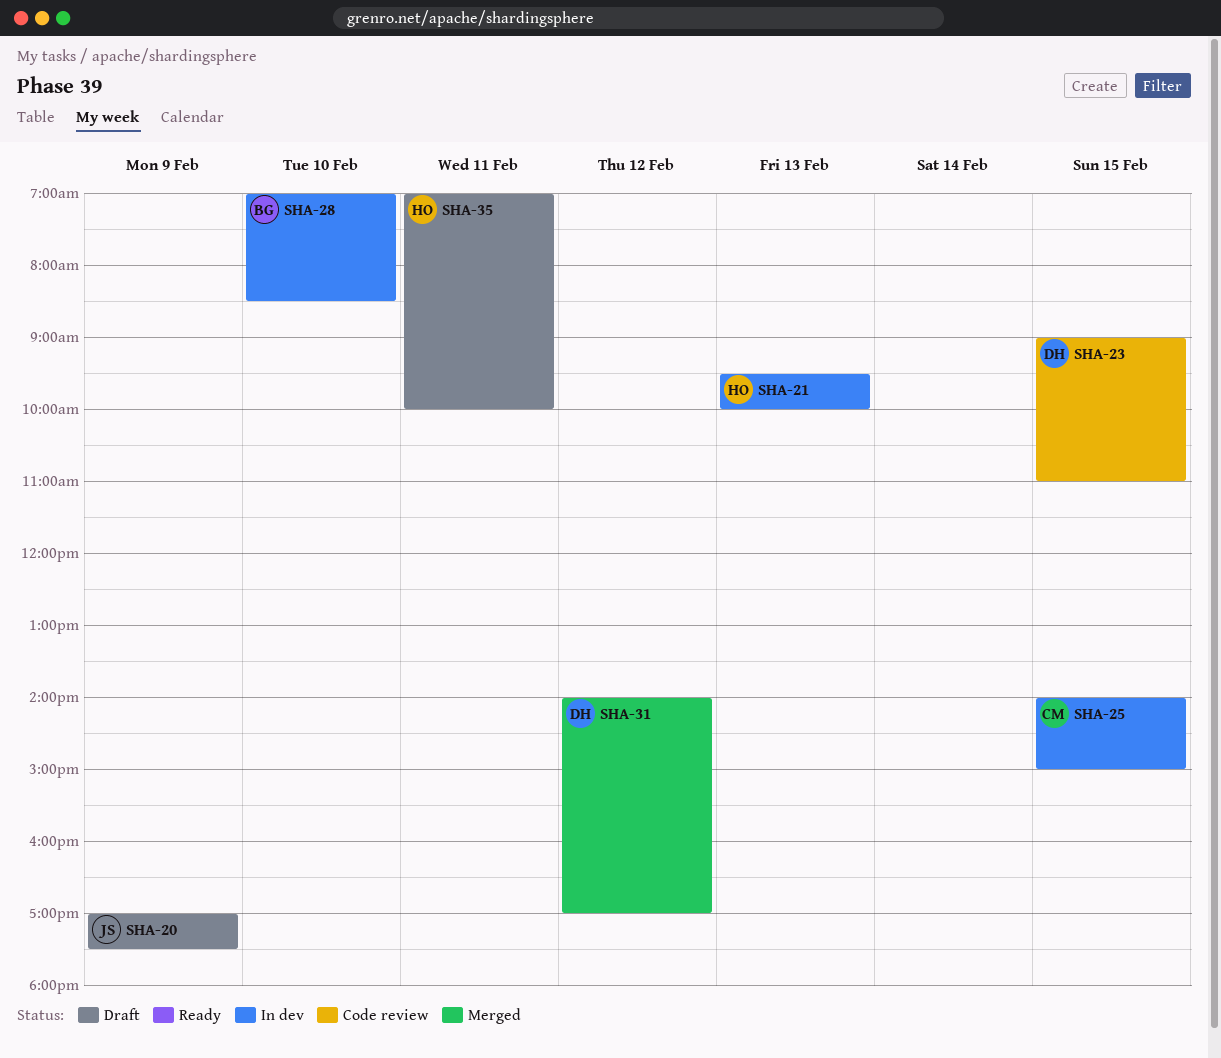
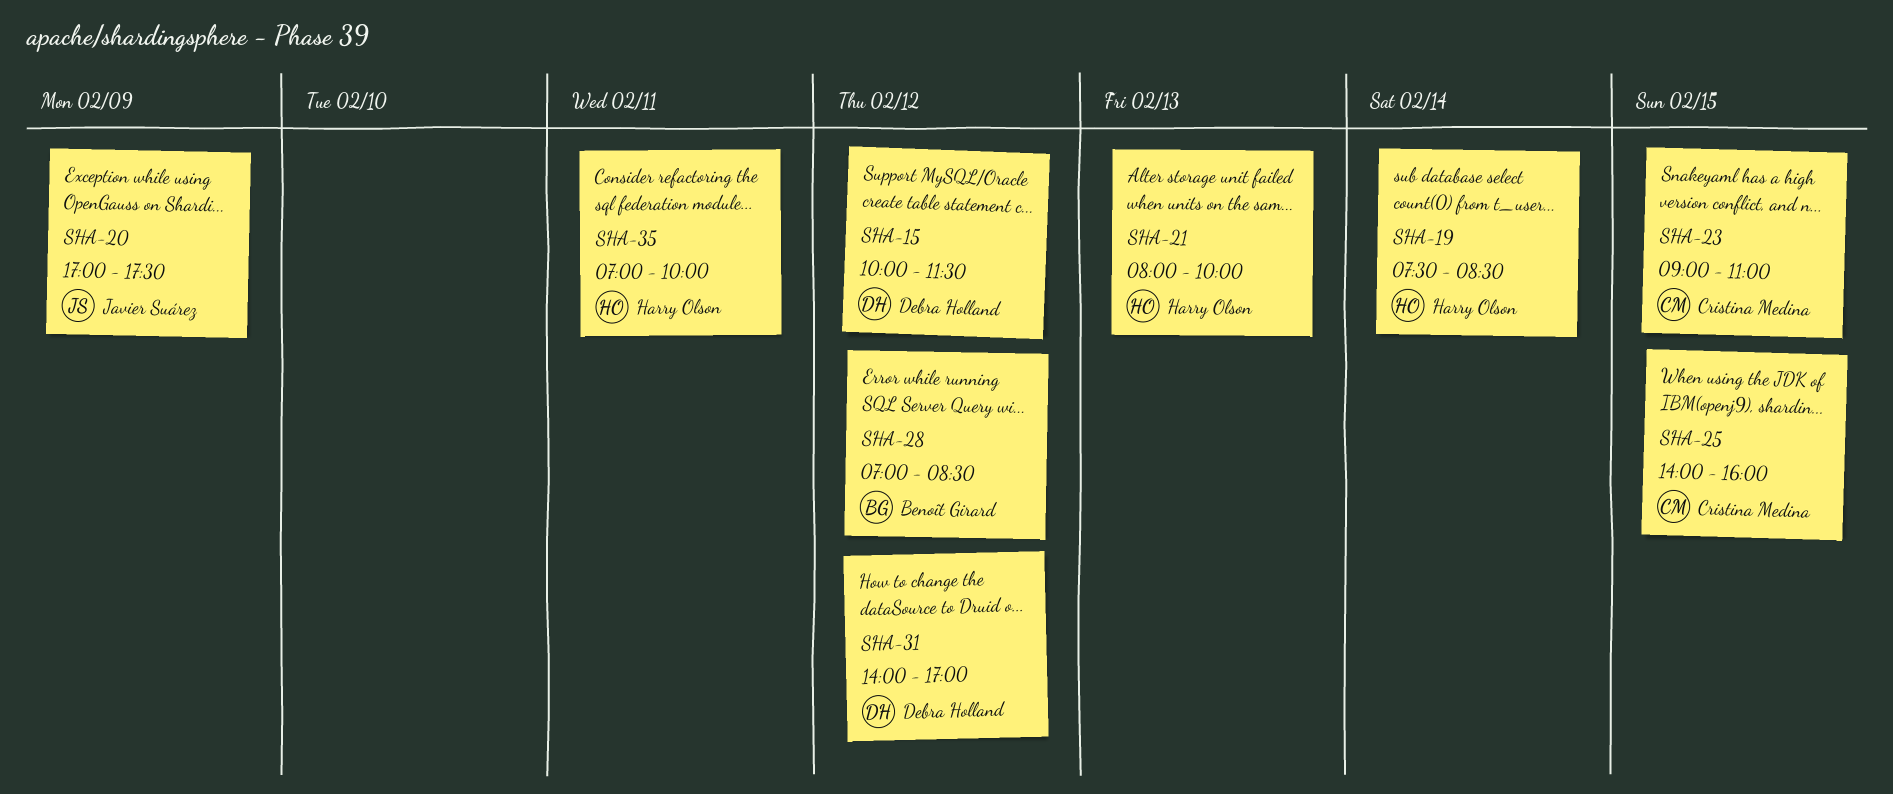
SHA-15: none -> present
SHA-19: none -> present
SHA-21, begins: 09:30 -> 08:00
SHA-23, owner: Debra Holland -> Cristina Medina
SHA-25, ends: 15:00 -> 16:00
SHA-28, day: Feb 10 -> Feb 12

